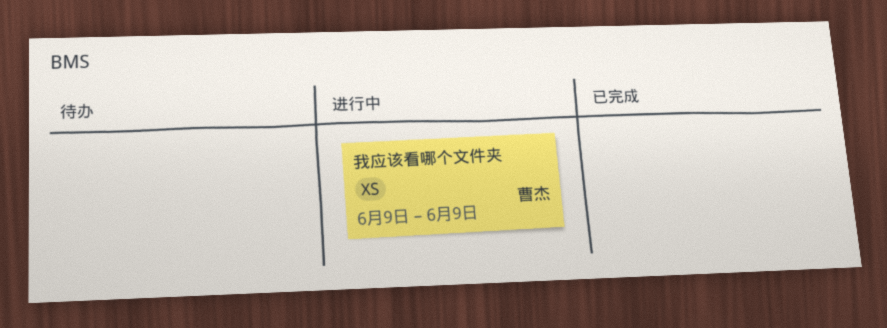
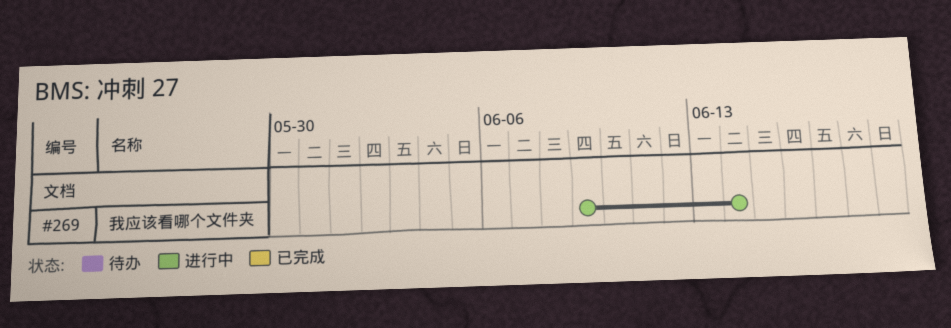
我应该看哪个文件夹, due: Jun 9 -> Jun 14

